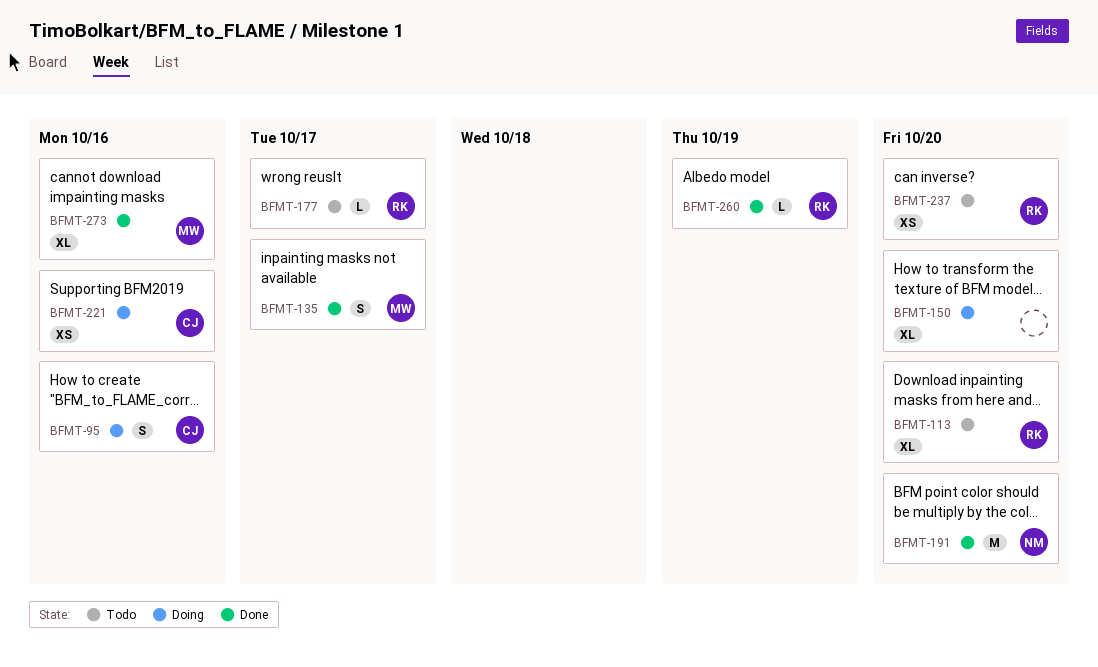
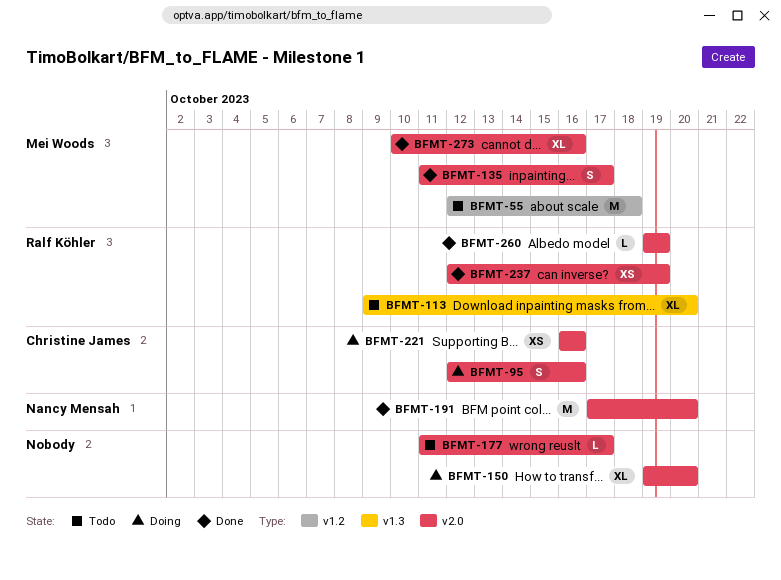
BFMT-55: none -> present
BFMT-177, owner: Ralf Köhler -> none
BFMT-237, status: Todo -> Done
BFMT-237, due: Oct 20 -> Oct 19

